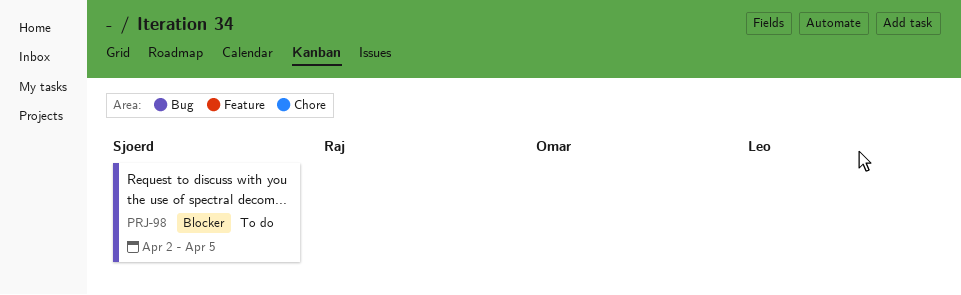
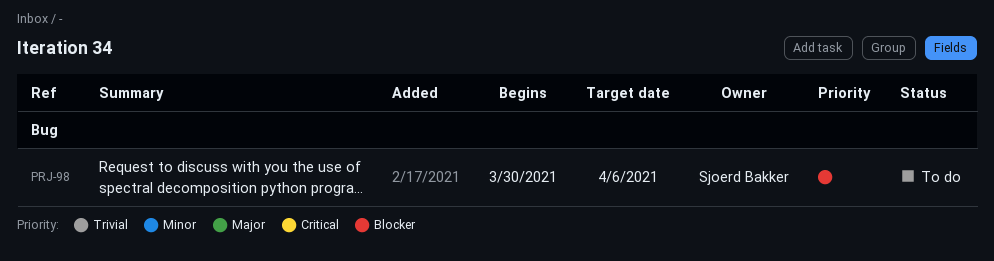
PRJ-98, start: Apr 2 -> Mar 30
PRJ-98, due: Apr 5 -> Apr 6

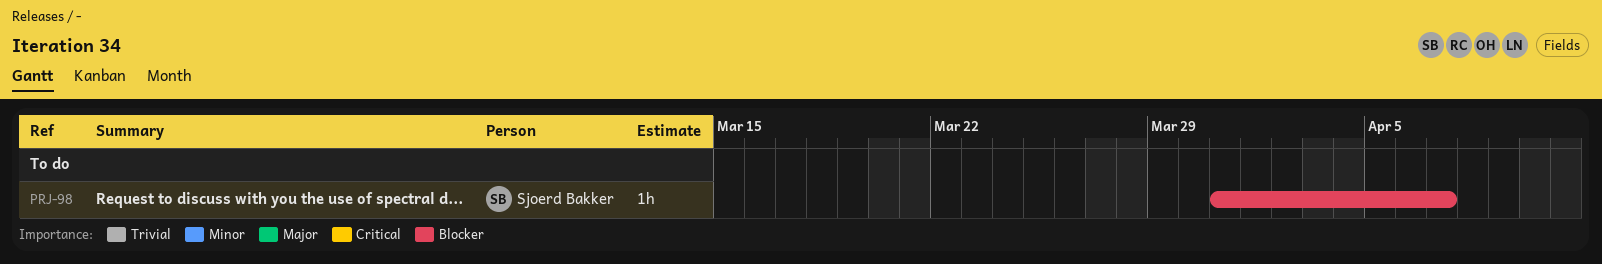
PRJ-98, start: Mar 30 -> Mar 31
PRJ-98, due: Apr 6 -> Apr 7

